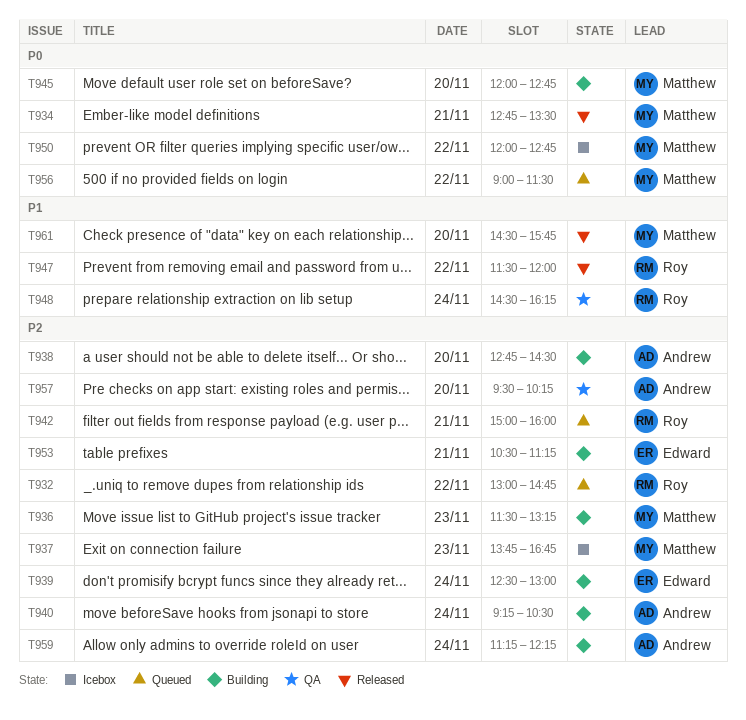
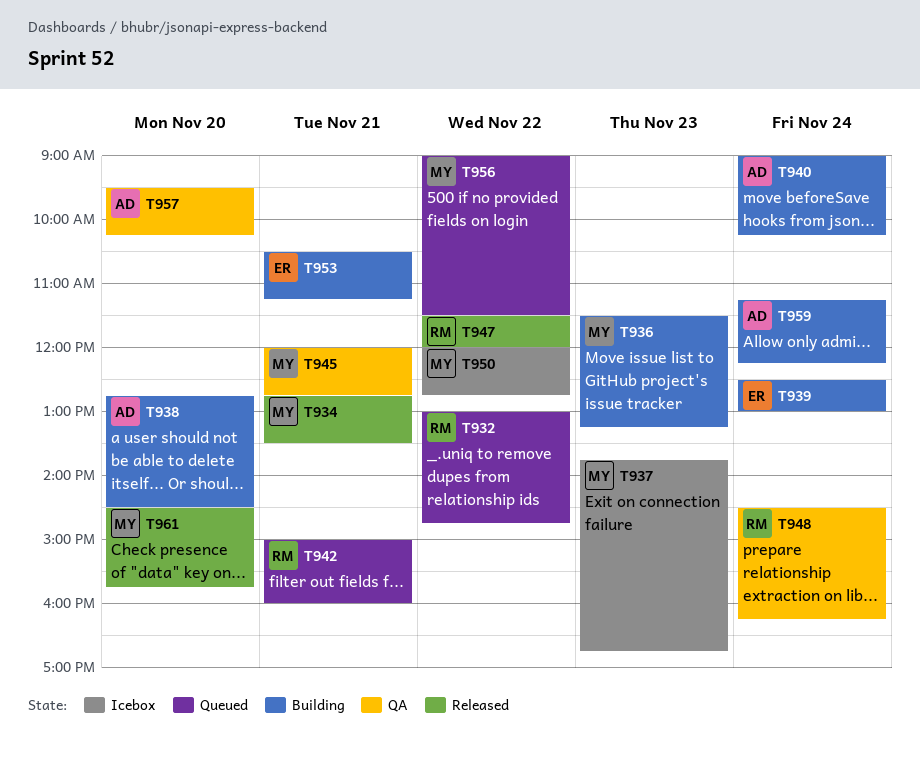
T940, begins: 09:15 -> 09:00
T940, ends: 10:30 -> 10:15
T945, status: Building -> QA
T945, day: Nov 20 -> Nov 21

